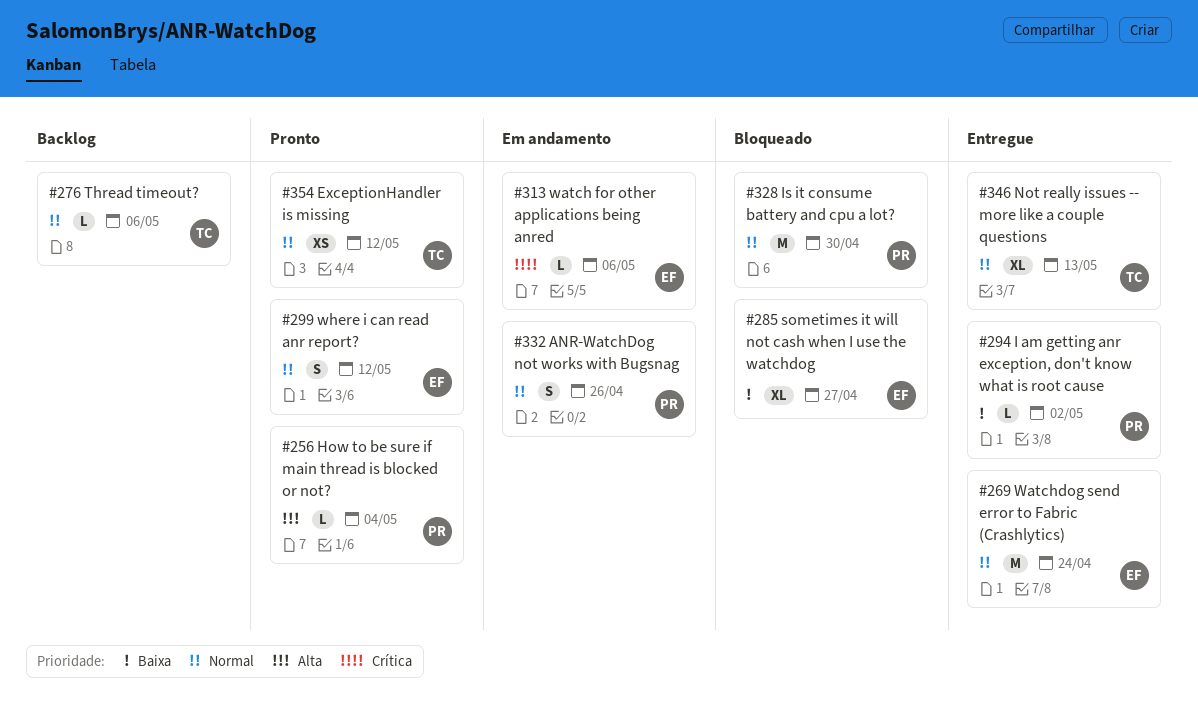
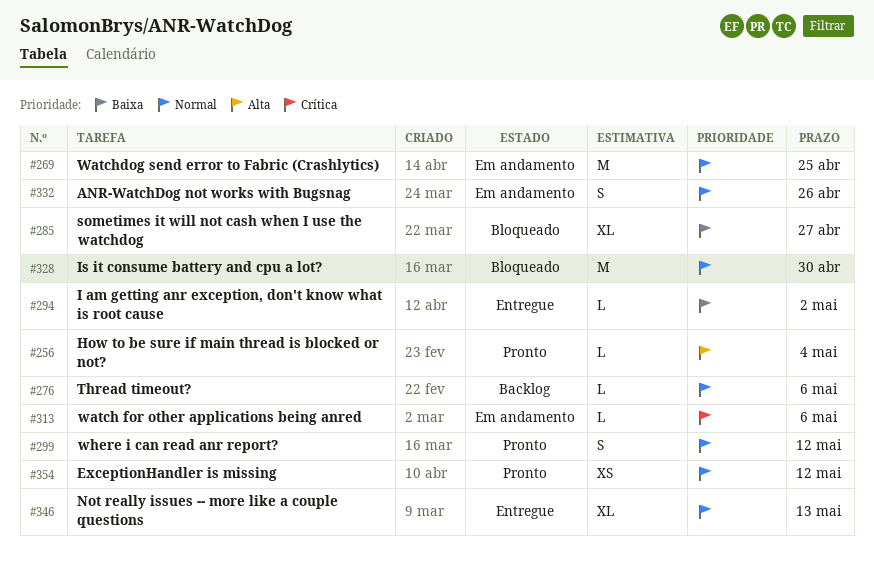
#269, status: Entregue -> Em andamento
#269, due: Apr 24 -> Apr 25

